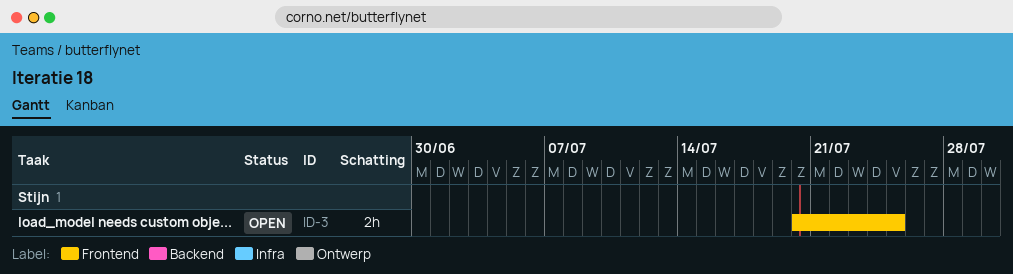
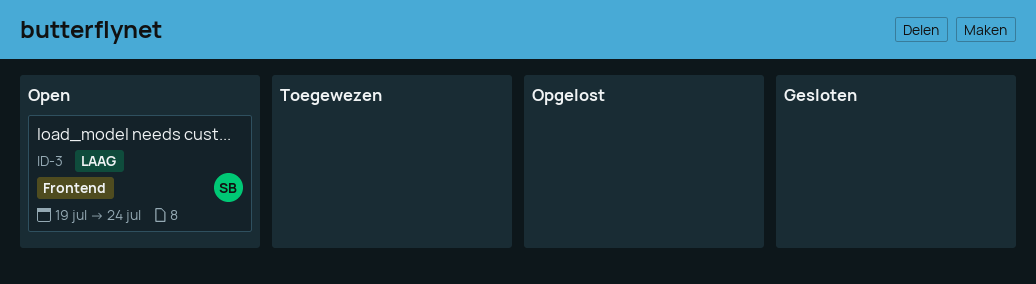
ID-3, start: Jul 20 -> Jul 19
ID-3, due: Jul 25 -> Jul 24

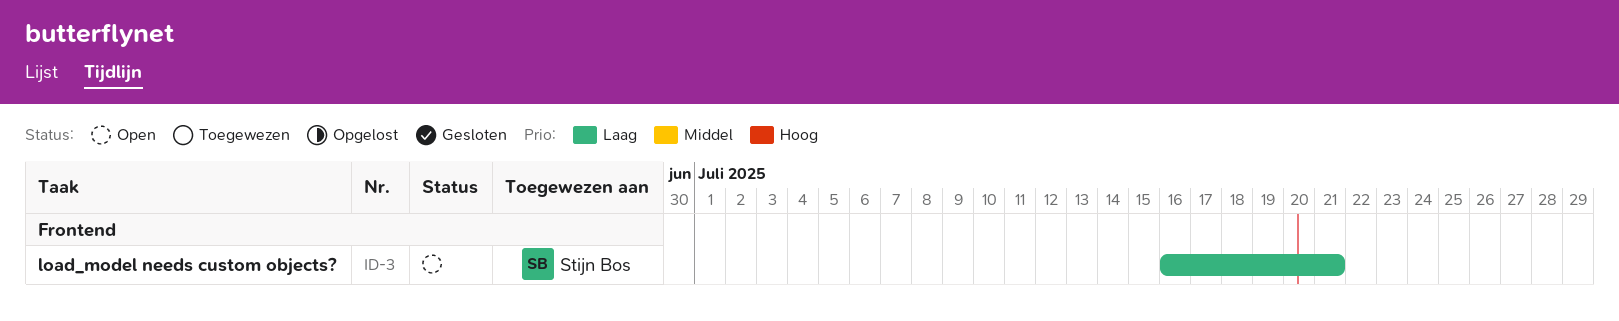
ID-3, start: Jul 19 -> Jul 16
ID-3, due: Jul 24 -> Jul 21

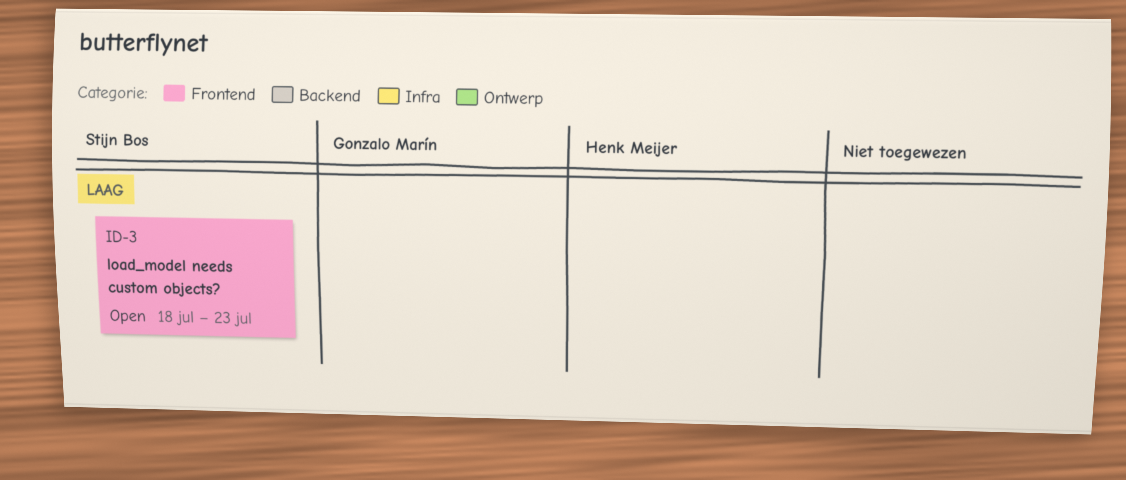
ID-3, start: Jul 16 -> Jul 18
ID-3, due: Jul 21 -> Jul 23

